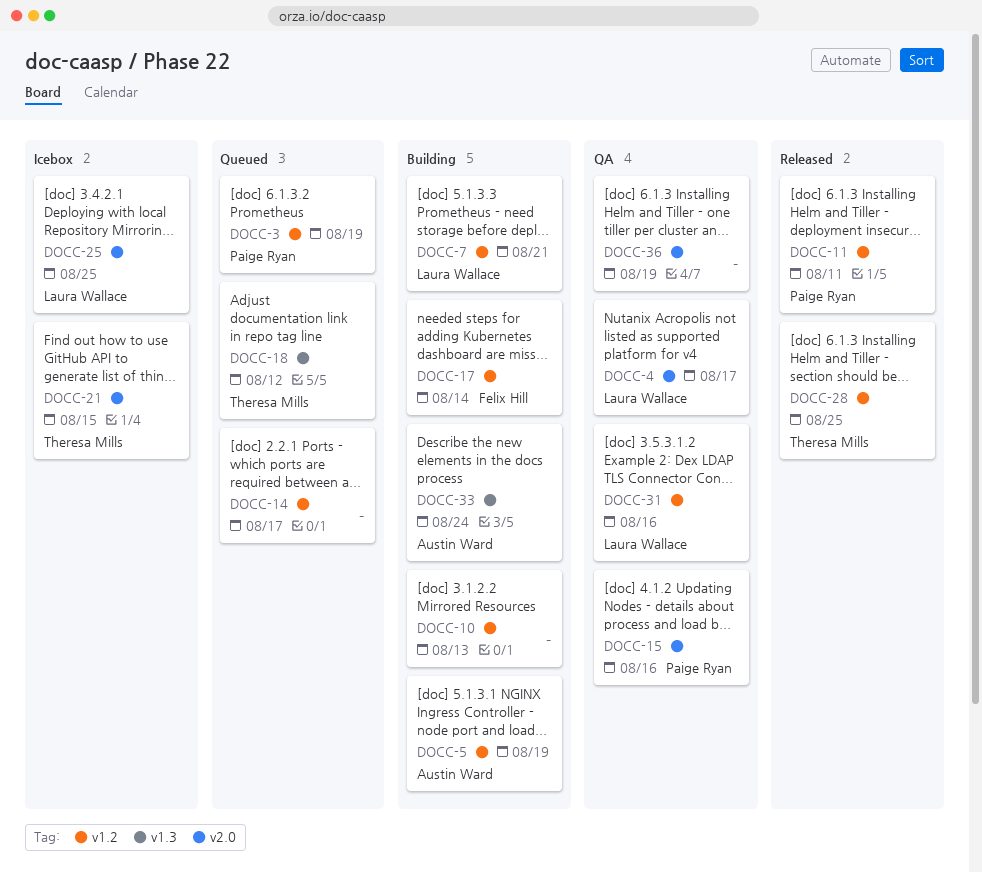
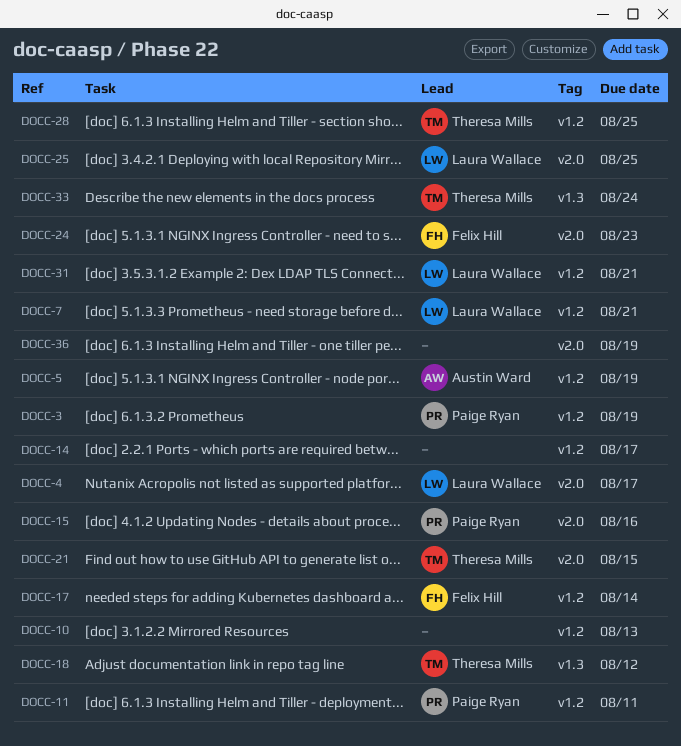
DOCC-24: none -> present
DOCC-31, due: Aug 16 -> Aug 21
DOCC-33, owner: Austin Ward -> Theresa Mills

